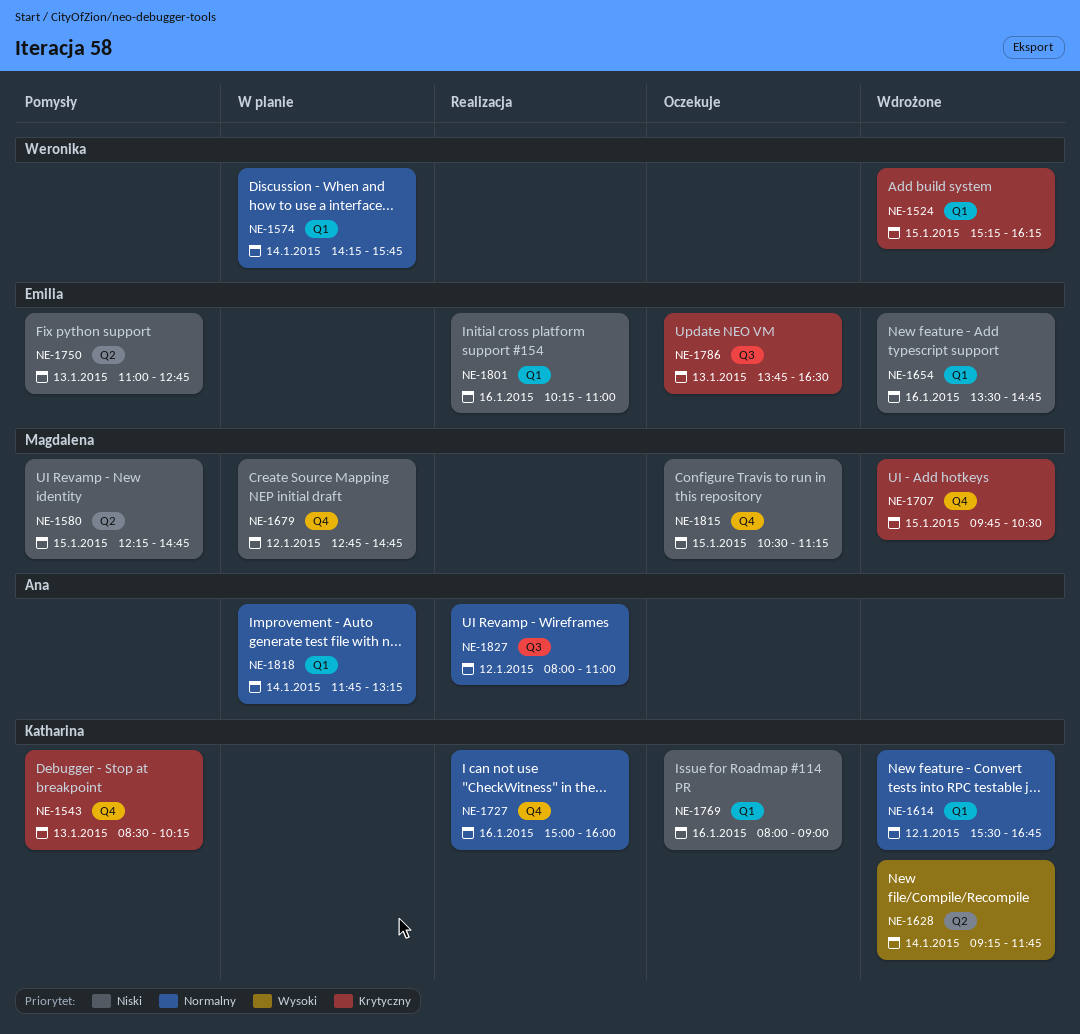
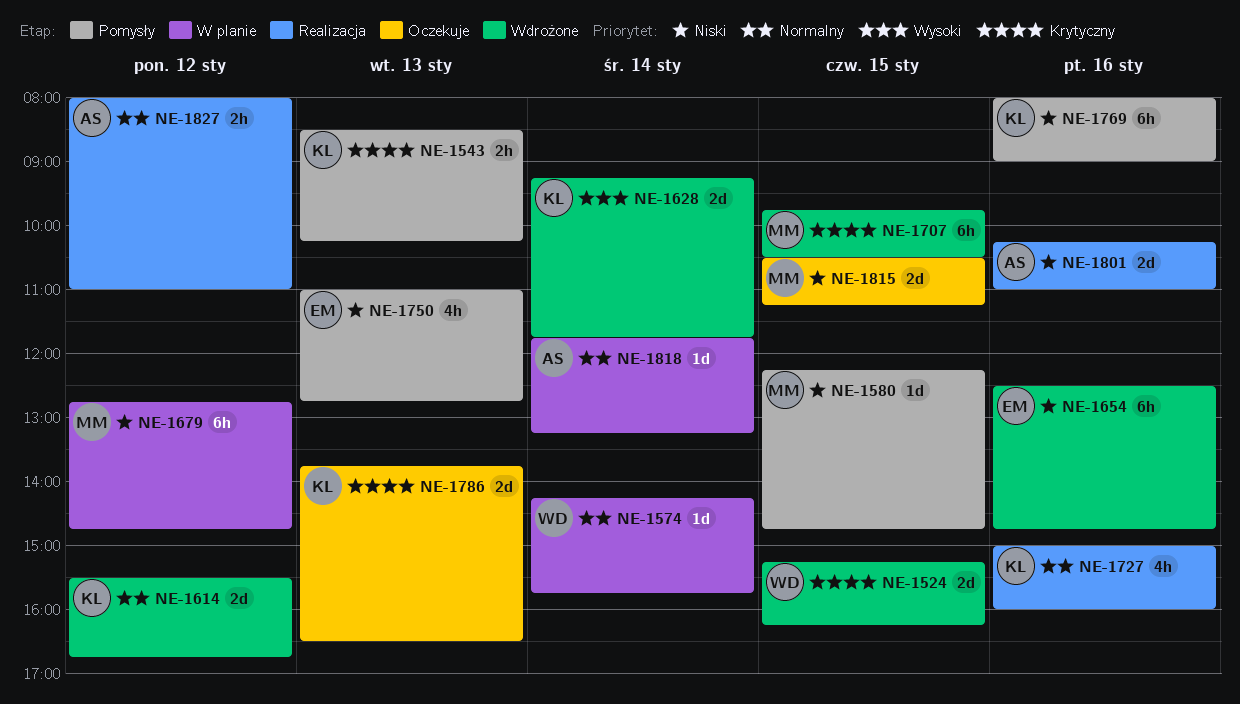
NE-1654, begins: 13:30 -> 12:30
NE-1769, status: Oczekuje -> Pomysły
NE-1786, owner: Emilia -> Katharina
NE-1801, owner: Emilia -> Ana

